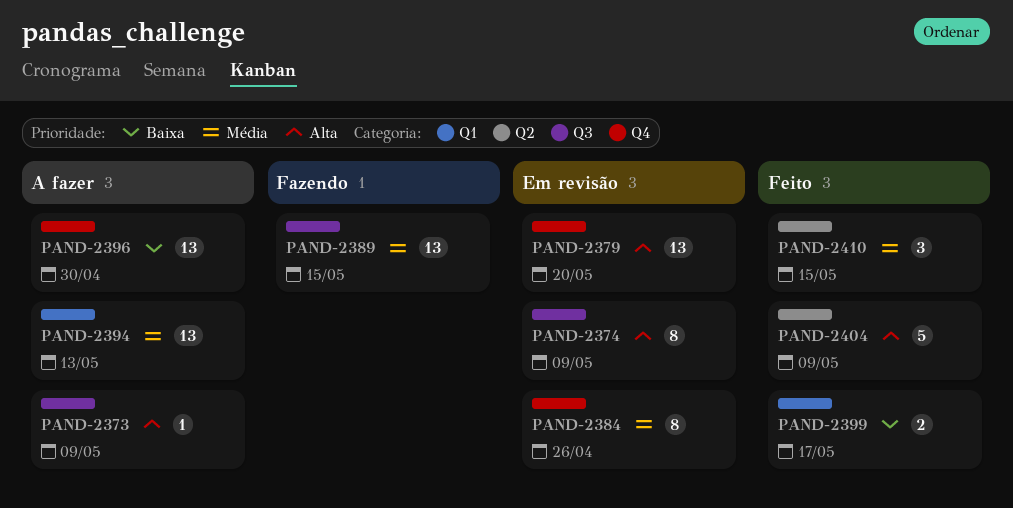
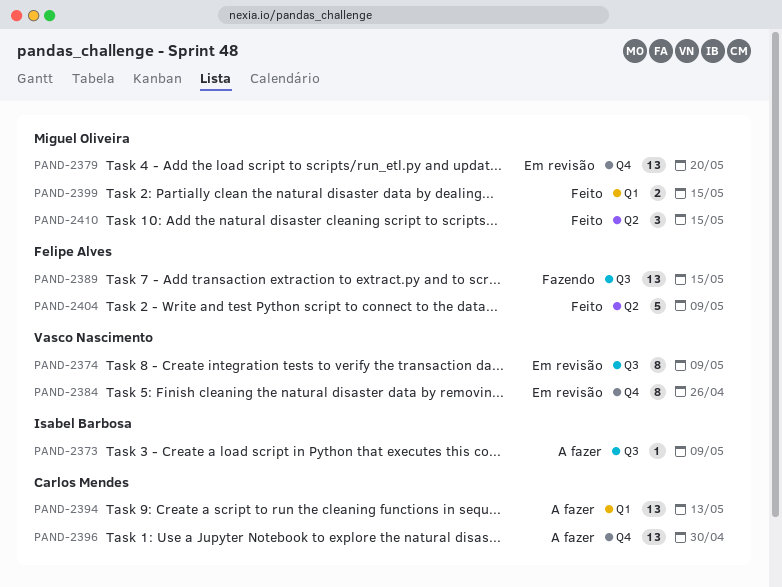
PAND-2399, due: May 17 -> May 15

